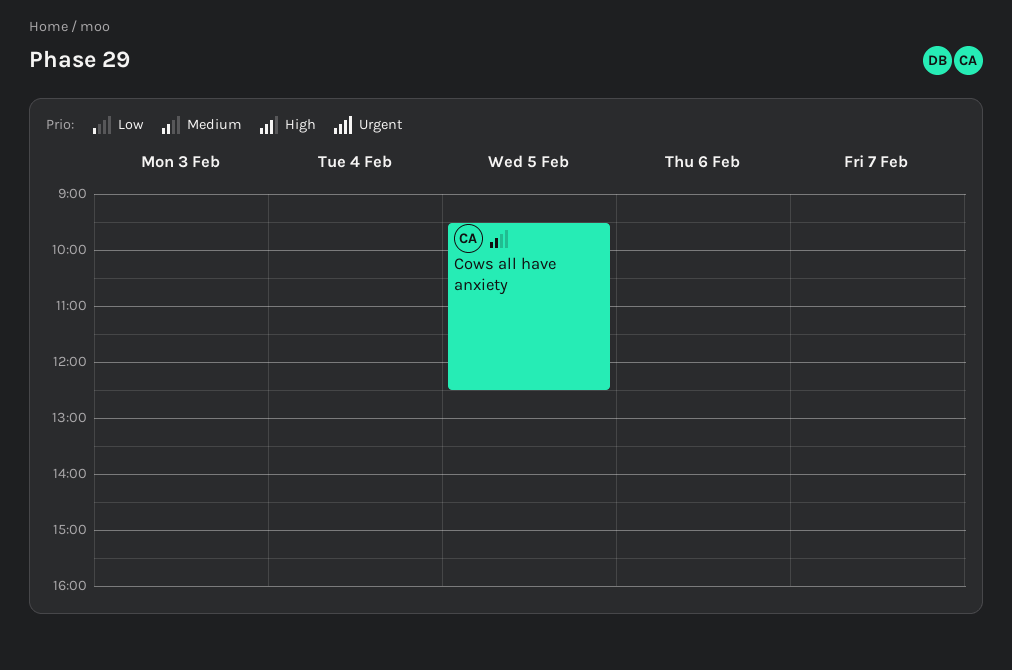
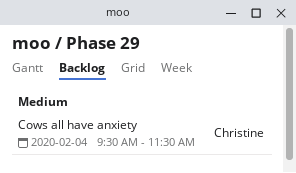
Cows all have anxiety, day: Feb 5 -> Feb 4
Cows all have anxiety, ends: 12:30 -> 11:30

